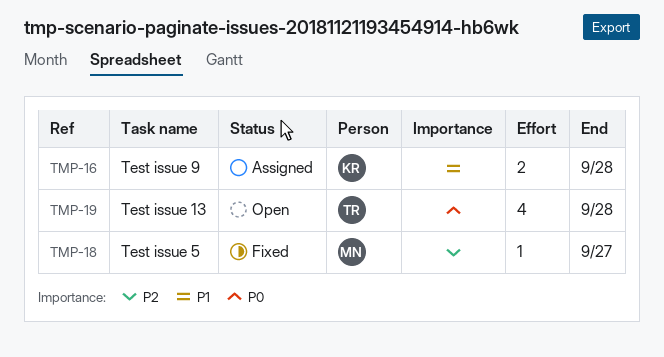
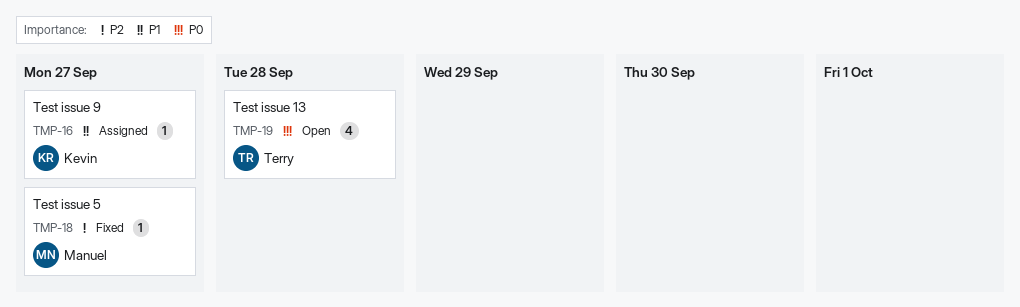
TMP-16, estimate: 2 -> 1
TMP-16, due: Sep 28 -> Sep 27

